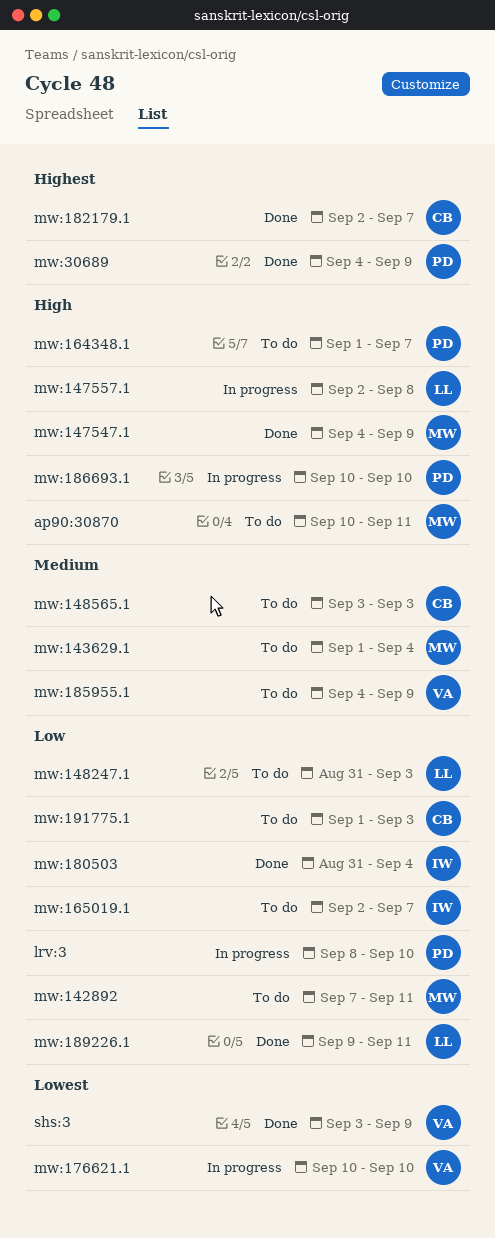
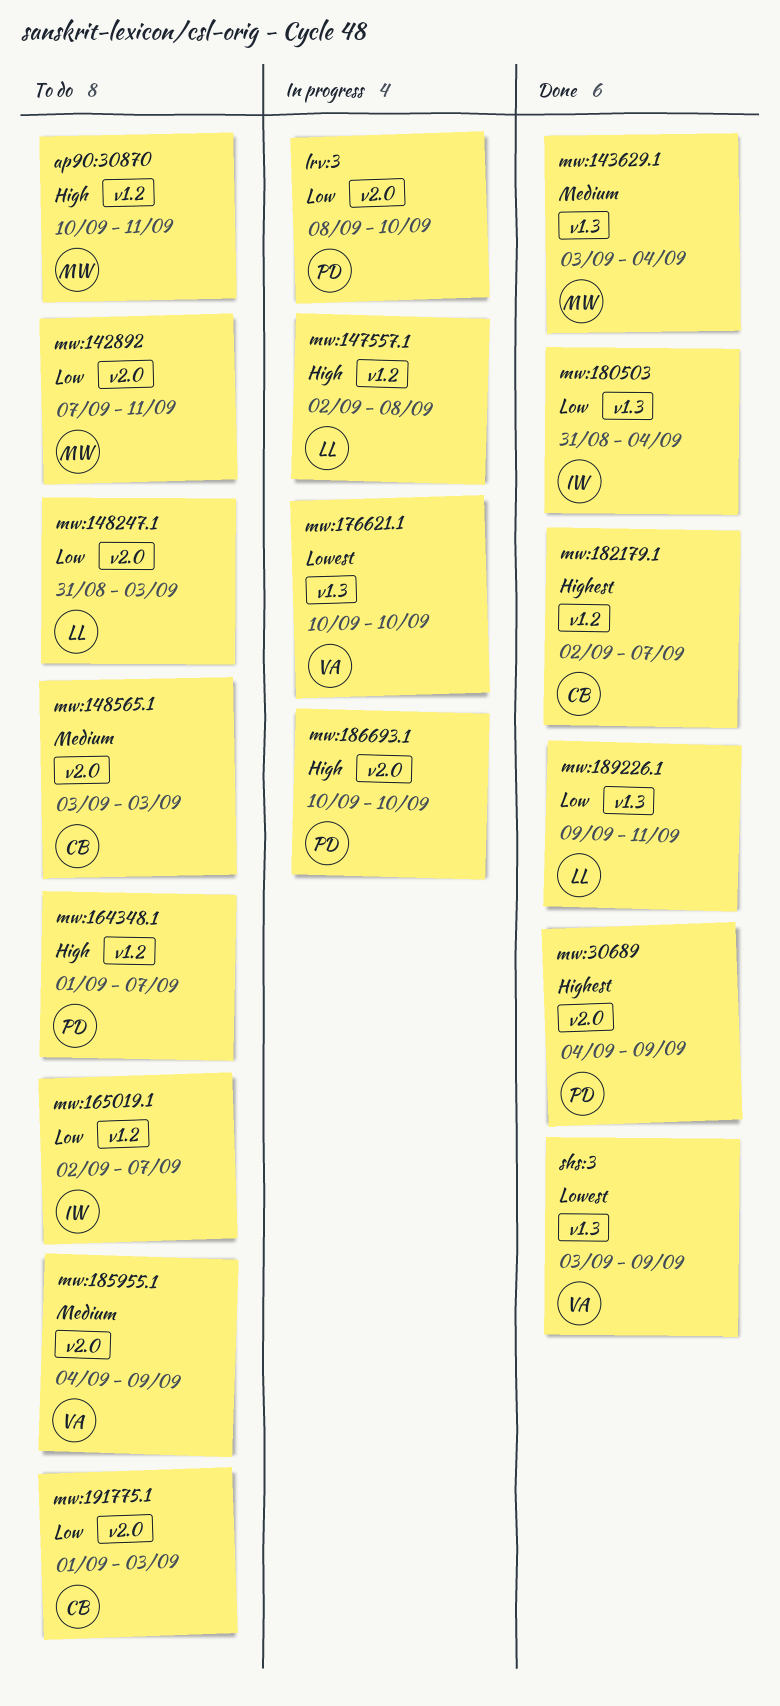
mw:143629.1, status: To do -> Done
mw:143629.1, start: Sep 1 -> Sep 3
mw:147547.1: present -> none

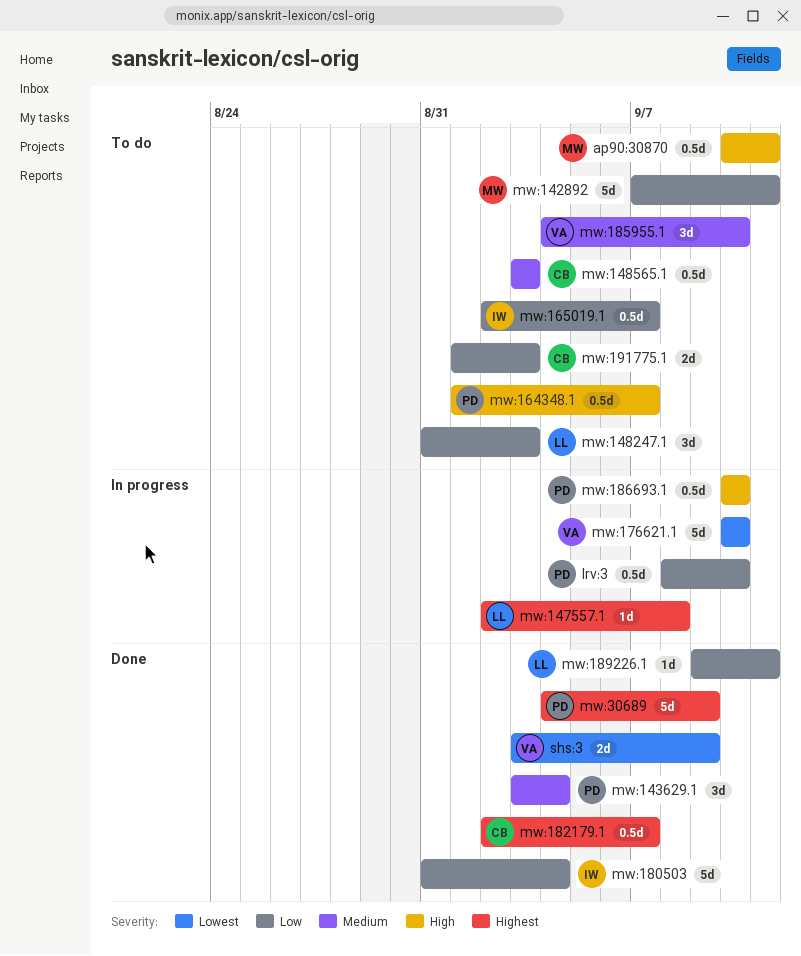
mw:143629.1, owner: MW -> PD
mw:147557.1, priority: High -> Highest
mw:185955.1, due: Sep 9 -> Sep 10

